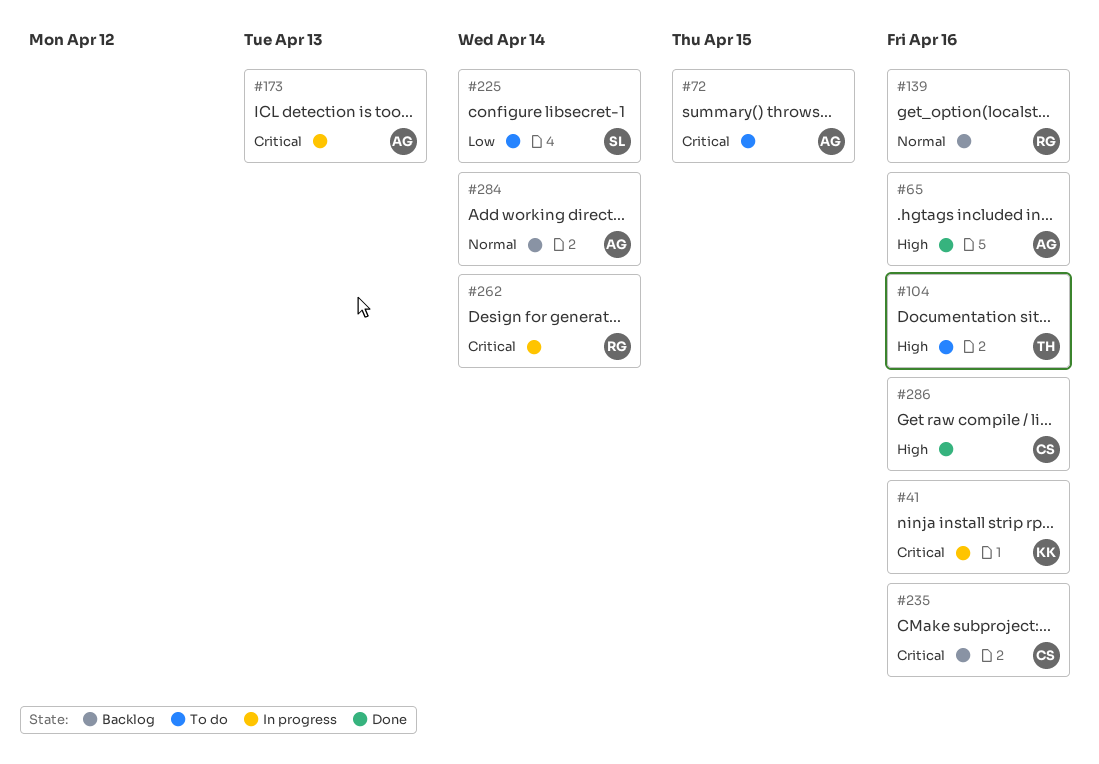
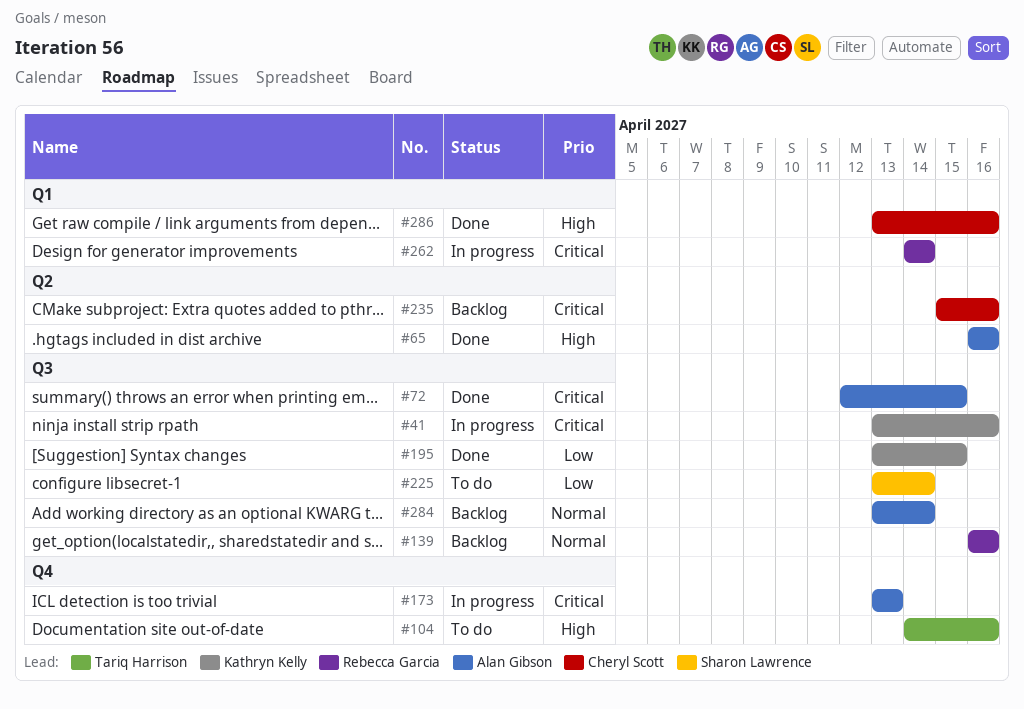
#72, status: To do -> Done
#195: none -> present

